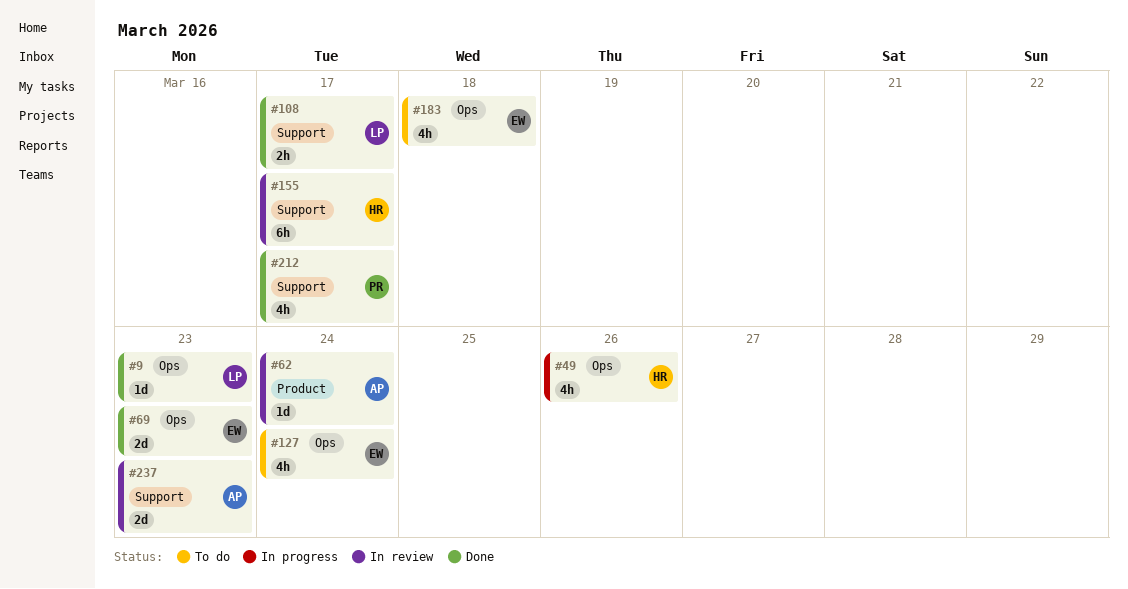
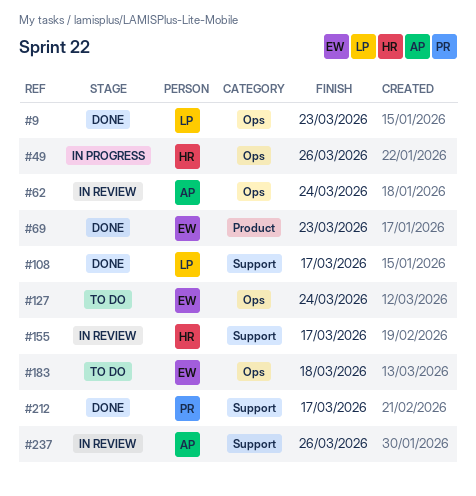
#62, label: Product -> Ops
#69, label: Ops -> Product
#237, due: Mar 23 -> Mar 26

